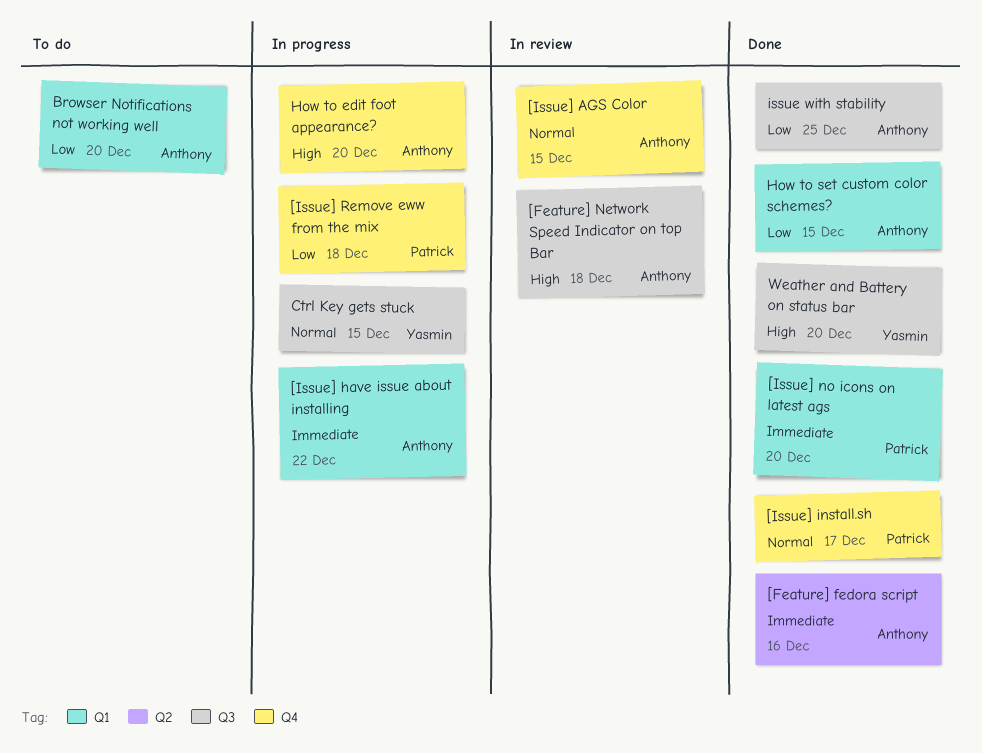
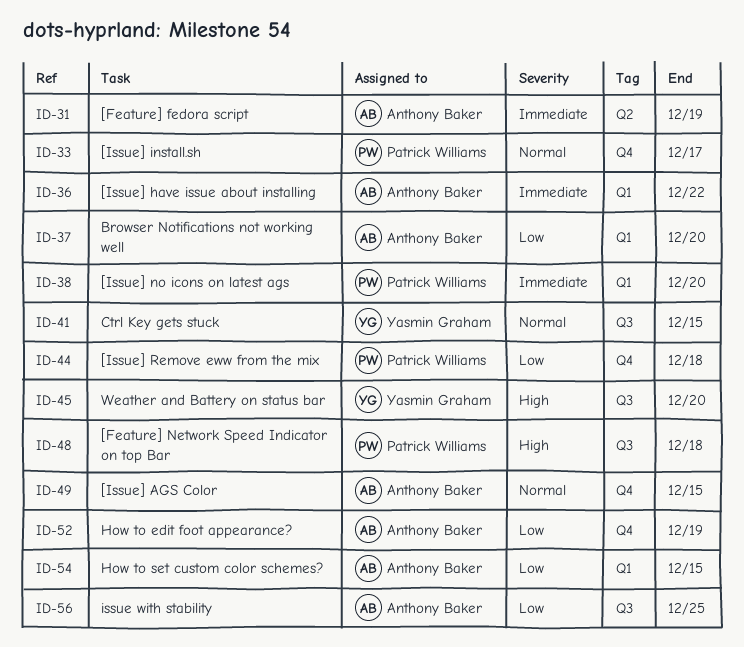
[Feature] fedora script, due: Dec 16 -> Dec 19
[Feature] Network Speed Indicator on top Bar, owner: Anthony Baker -> Patrick Williams
How to edit foot appearance?, priority: High -> Low
How to edit foot appearance?, due: Dec 20 -> Dec 19

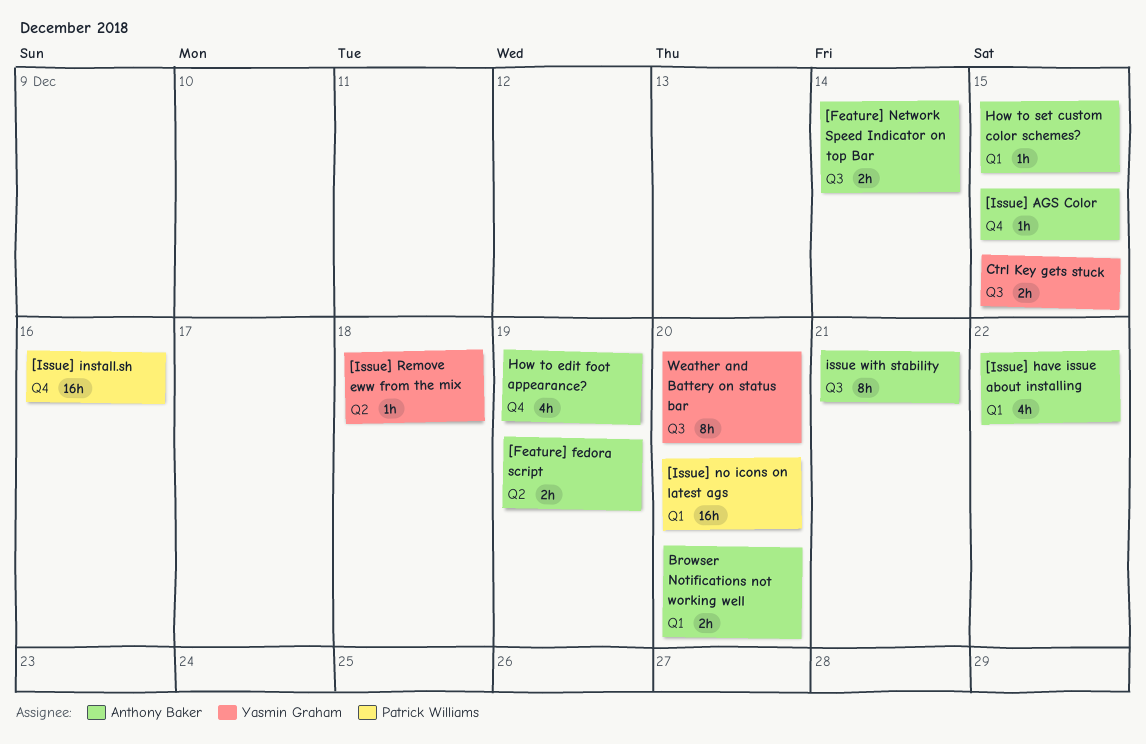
[Feature] Network Speed Indicator on top Bar, owner: Patrick Williams -> Anthony Baker
[Feature] Network Speed Indicator on top Bar, due: Dec 18 -> Dec 14
[Issue] install.sh, due: Dec 17 -> Dec 16
[Issue] Remove eww from the mix, owner: Patrick Williams -> Yasmin Graham
[Issue] Remove eww from the mix, label: Q4 -> Q2
issue with stability, due: Dec 25 -> Dec 21

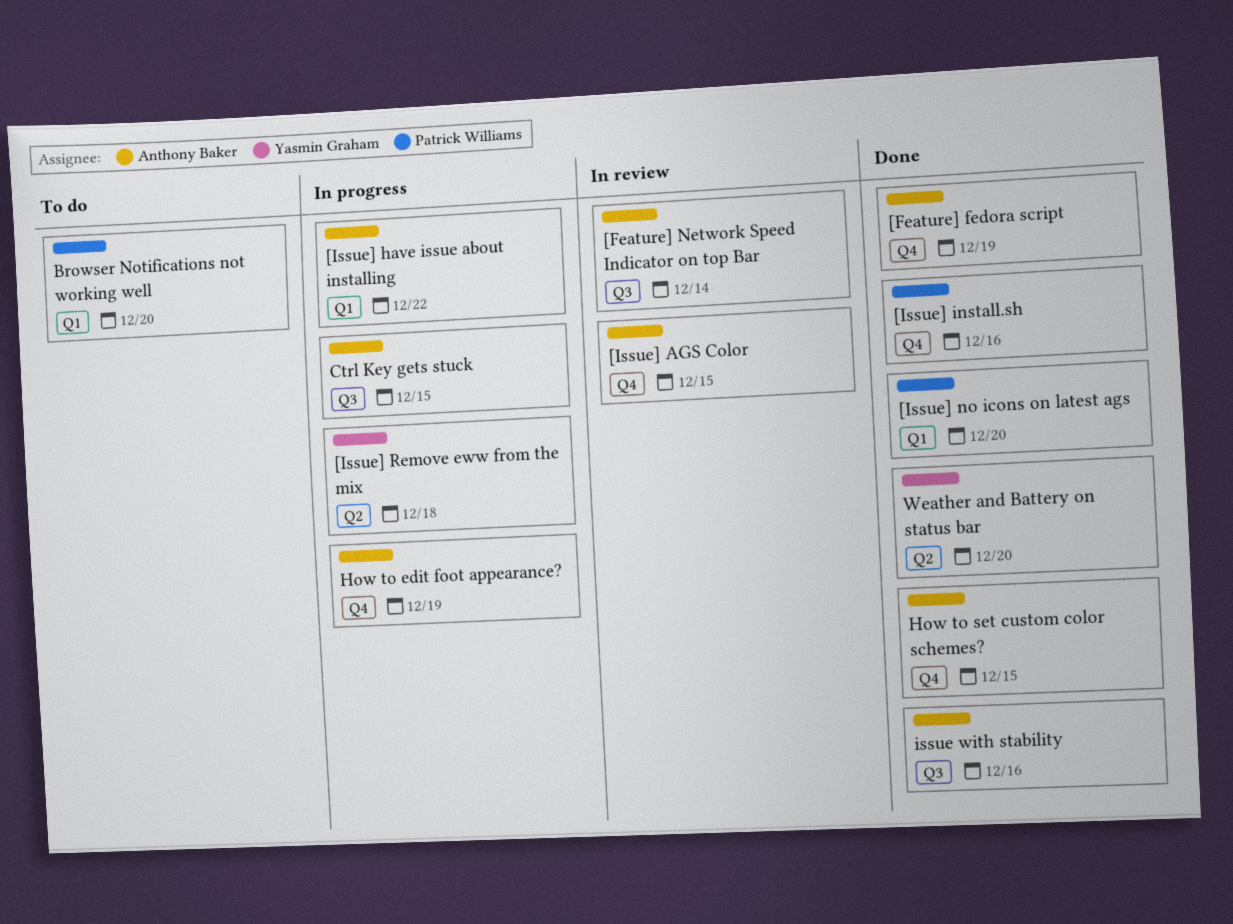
[Feature] fedora script, label: Q2 -> Q4
Browser Notifications not working well, owner: Anthony Baker -> Patrick Williams
Ctrl Key gets stuck, owner: Yasmin Graham -> Anthony Baker
How to set custom color schemes?, label: Q1 -> Q4
issue with stability, due: Dec 21 -> Dec 16
Weather and Battery on status bar, label: Q3 -> Q2

